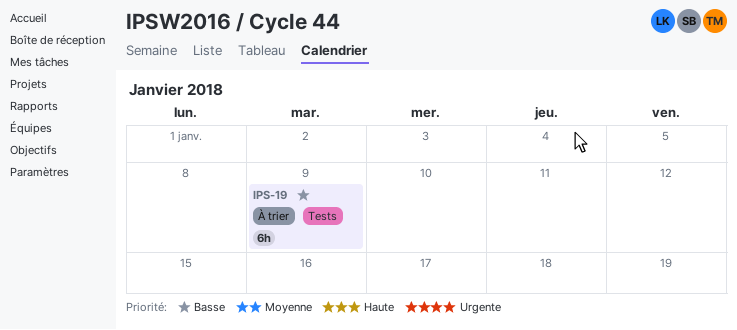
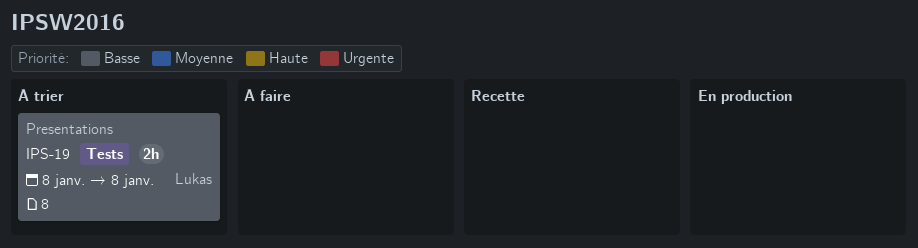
IPS-19, estimate: 6h -> 2h
IPS-19, due: Jan 9 -> Jan 8

